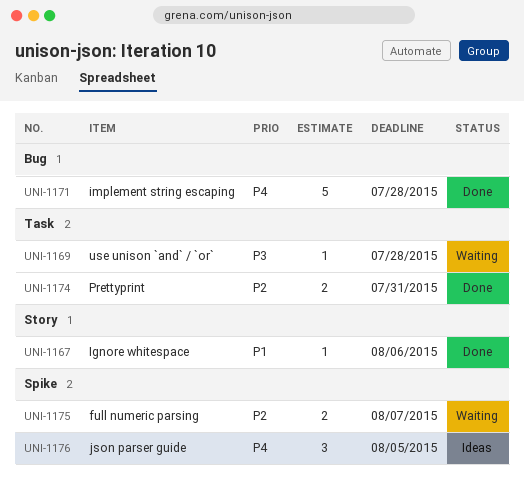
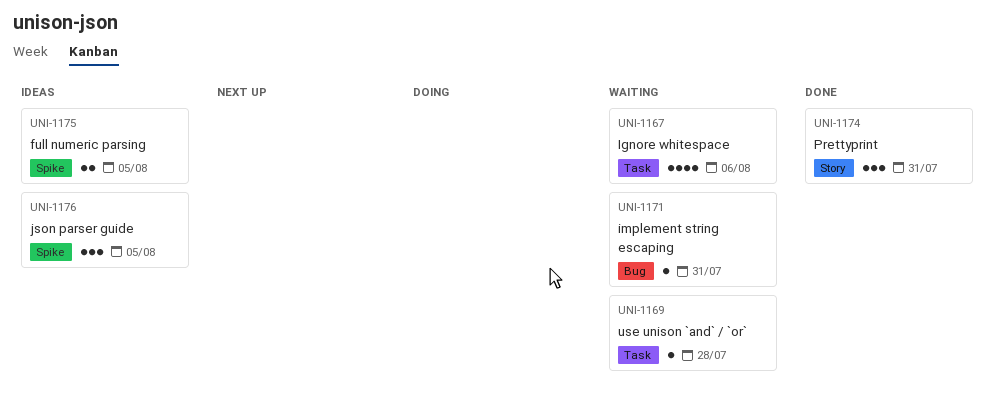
UNI-1167, status: Done -> Waiting
UNI-1167, label: Story -> Task
UNI-1167, estimate: 1 -> 4
UNI-1171, status: Done -> Waiting
UNI-1171, estimate: 5 -> 1
UNI-1171, due: Jul 28 -> Jul 31
UNI-1174, label: Task -> Story
UNI-1174, estimate: 2 -> 3
UNI-1175, status: Waiting -> Ideas
UNI-1175, due: Aug 7 -> Aug 5

